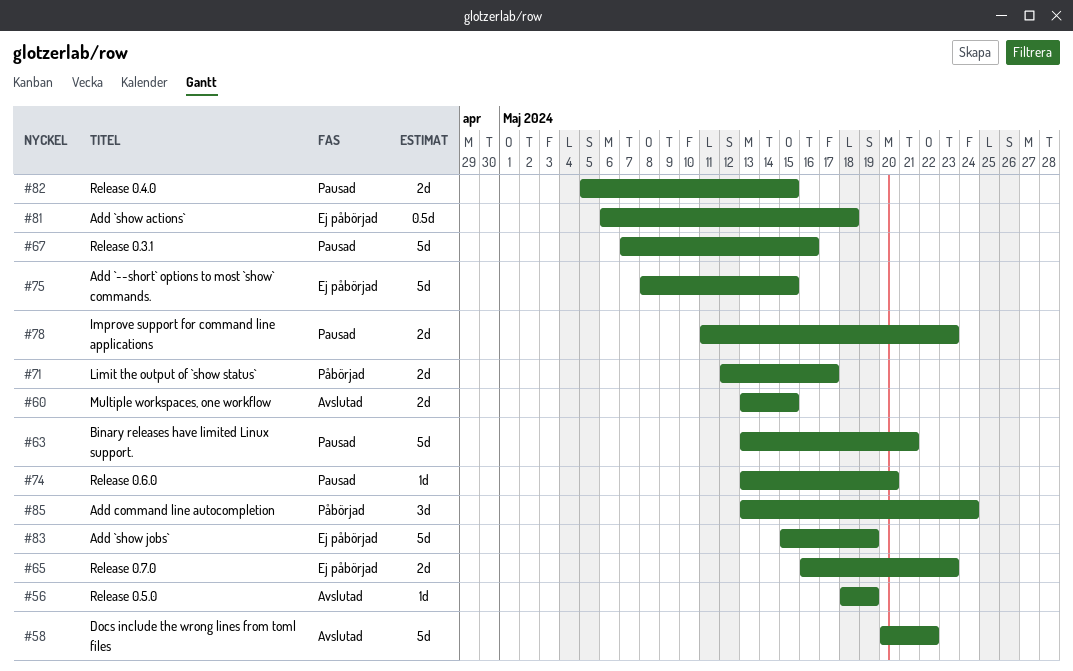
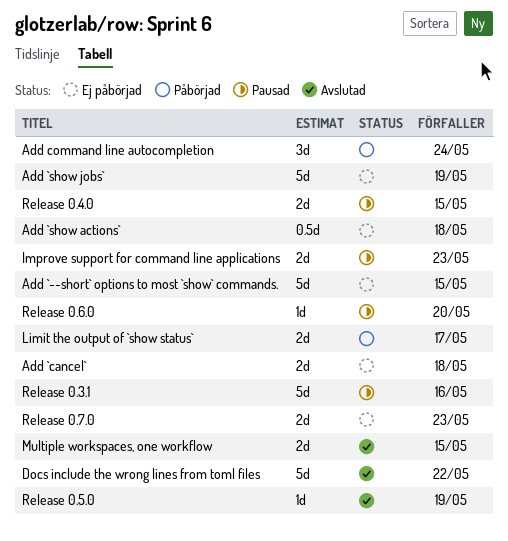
Add `cancel`: none -> present
Binary releases have limited Linux support.: present -> none

